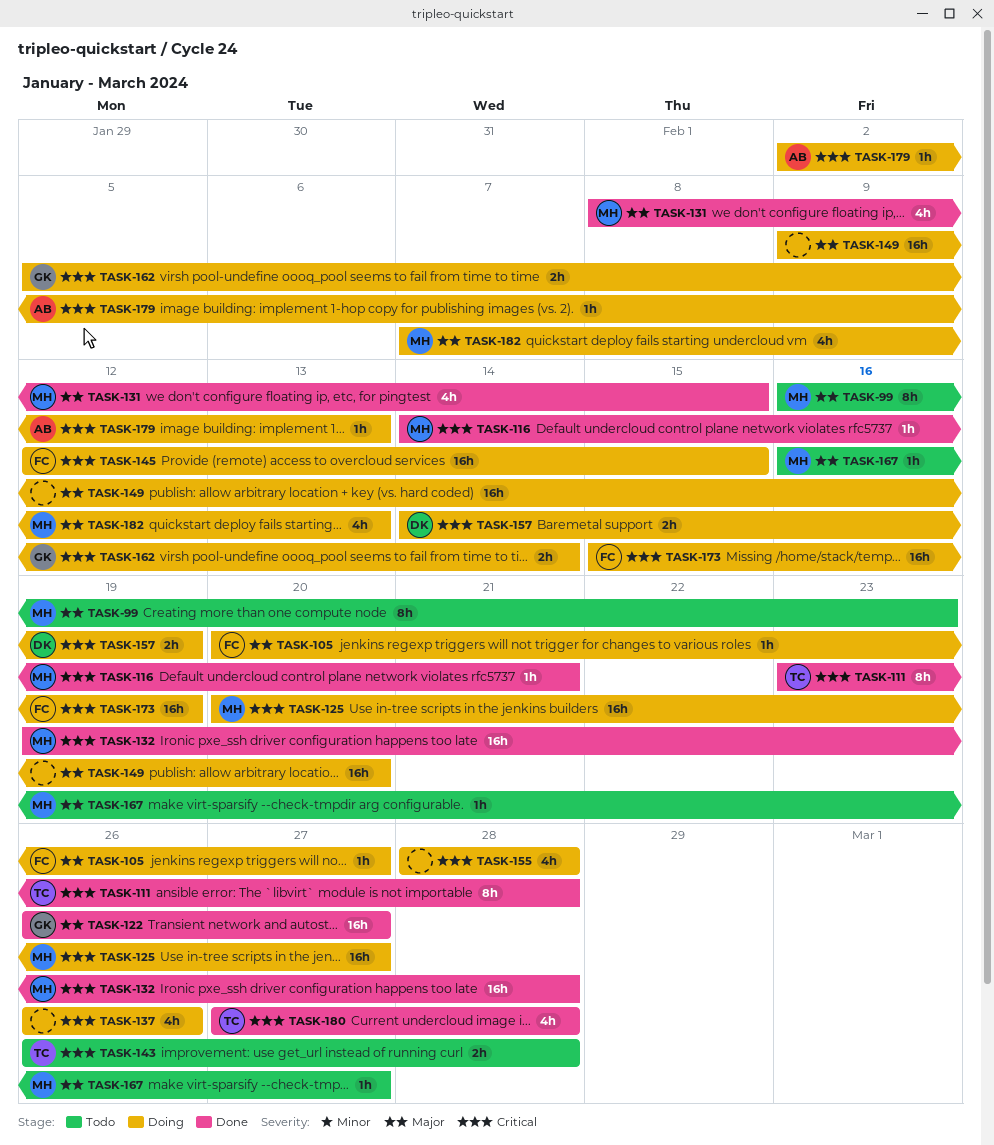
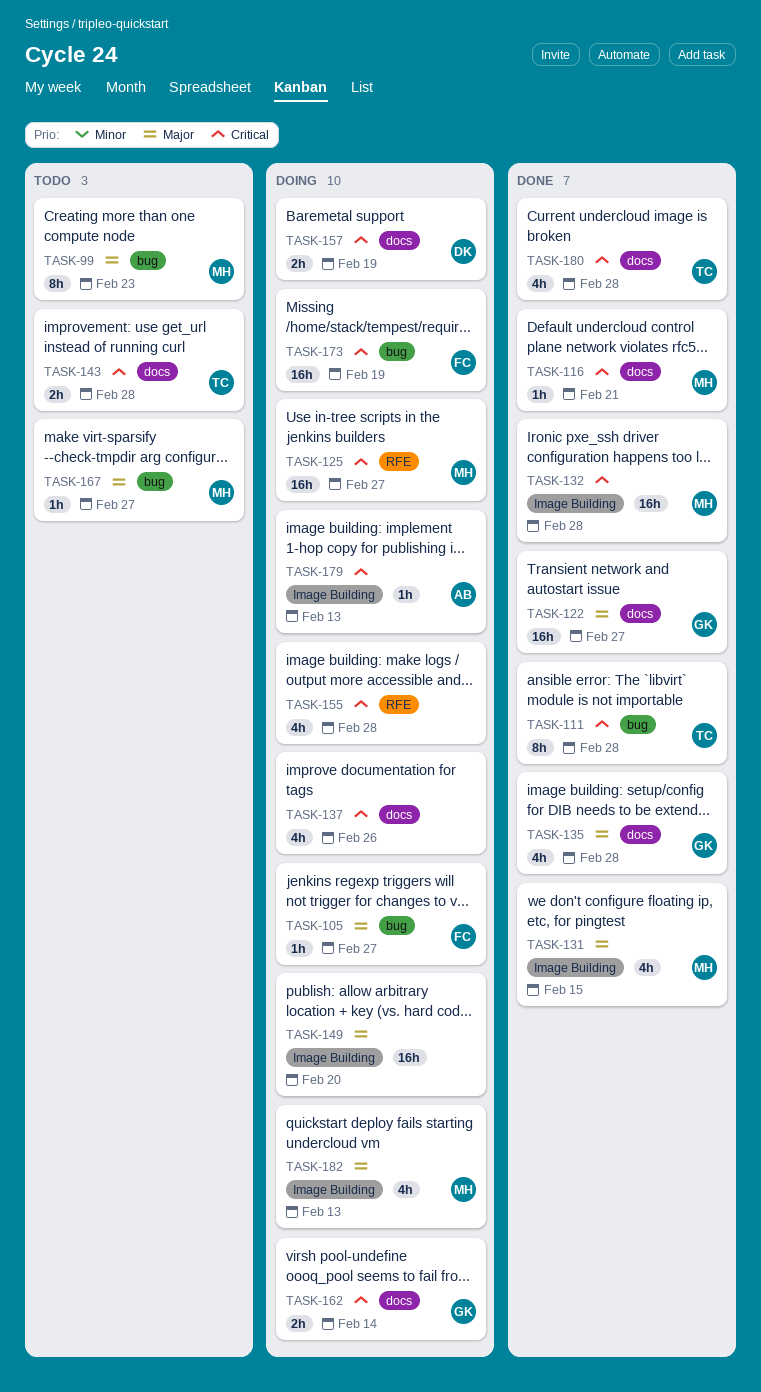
TASK-135: none -> present
TASK-145: present -> none

